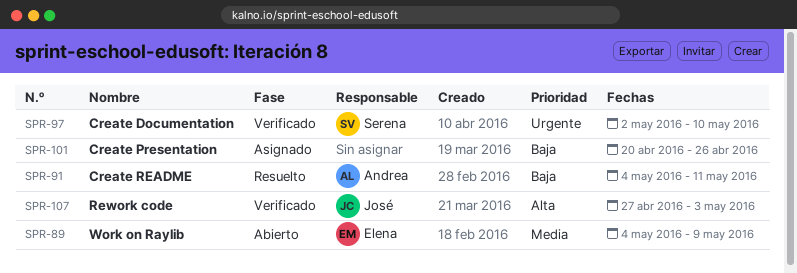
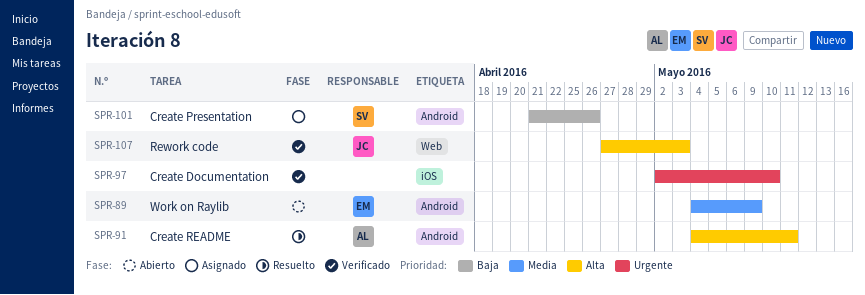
SPR-91, priority: Baja -> Alta
SPR-97, owner: Serena -> none
SPR-101, owner: none -> Serena
SPR-101, start: Apr 20 -> Apr 21

